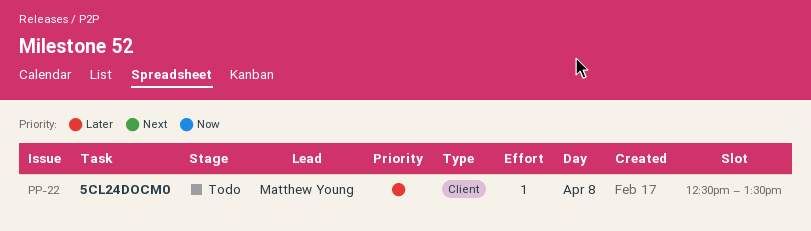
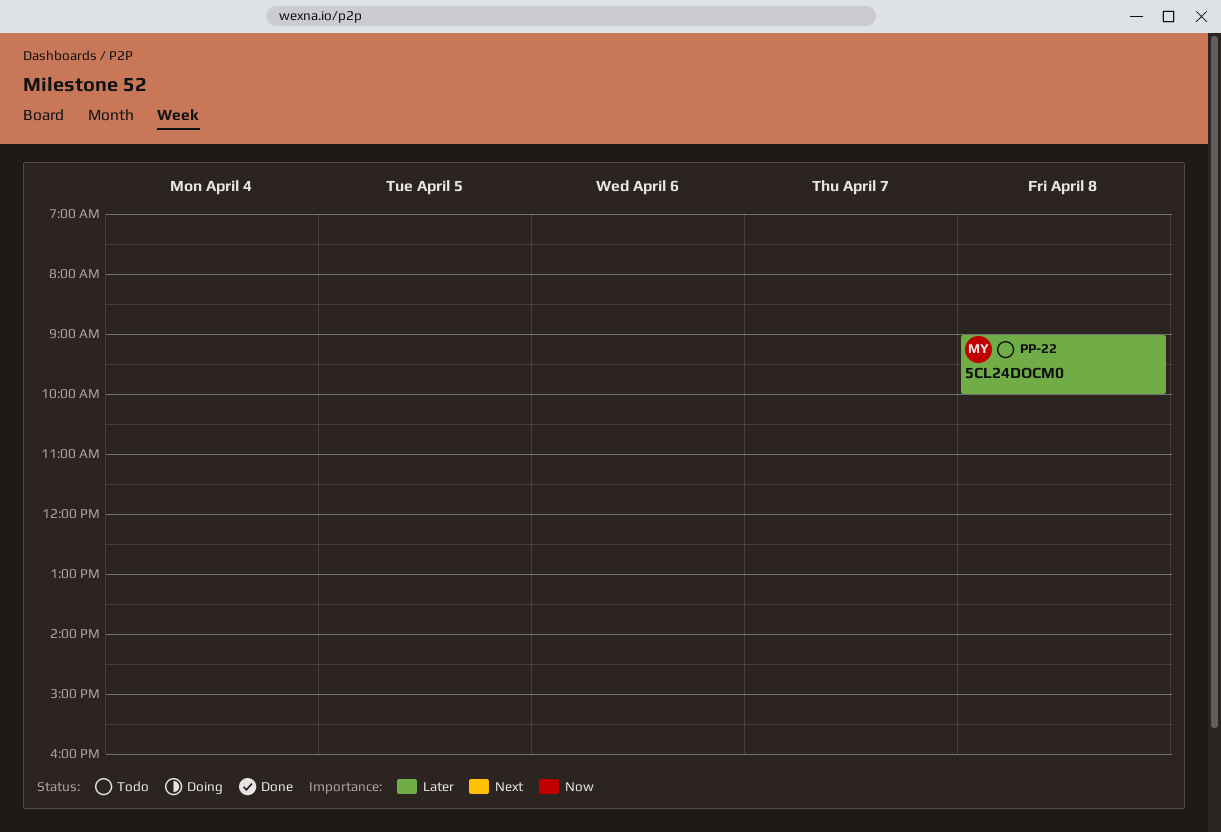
PP-22, begins: 12:30 -> 09:00
PP-22, ends: 13:30 -> 10:00

